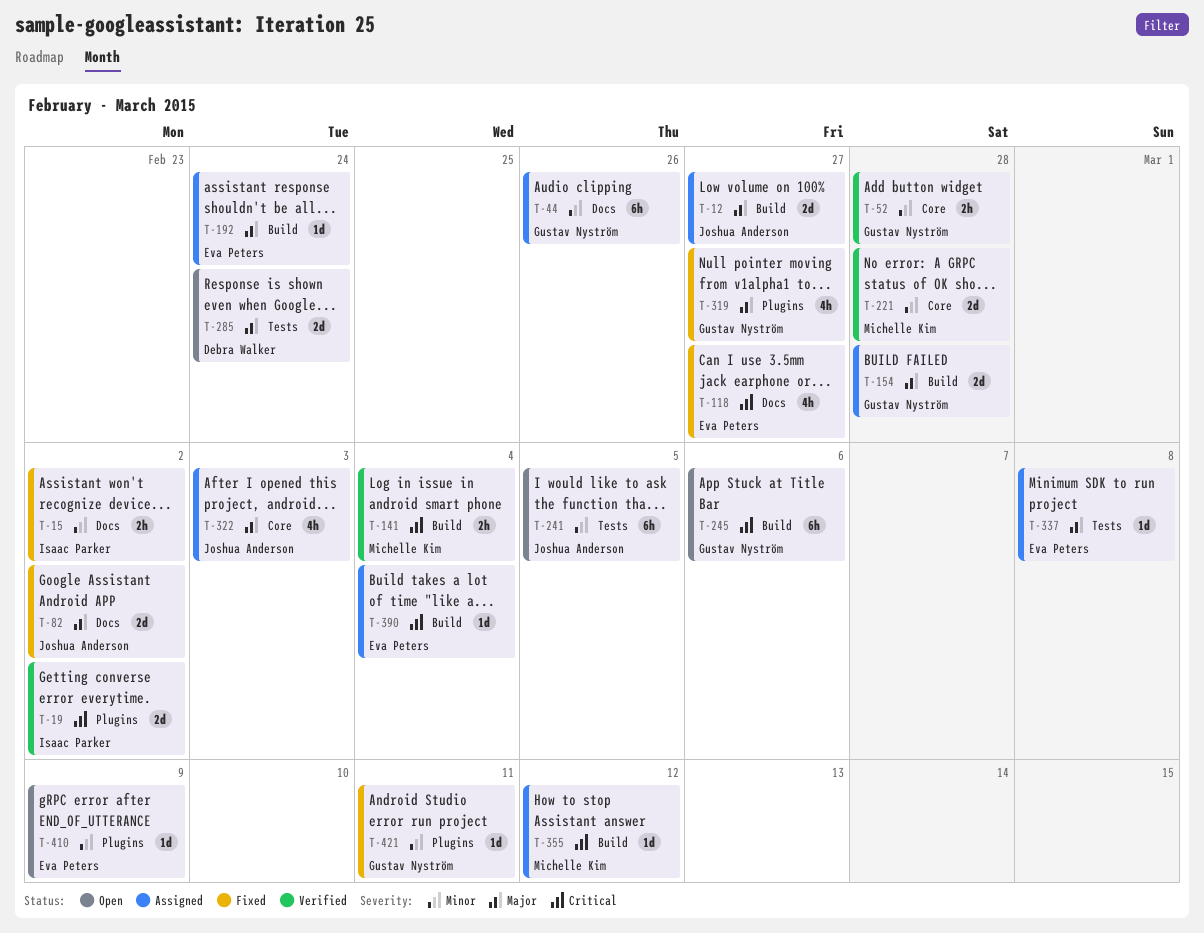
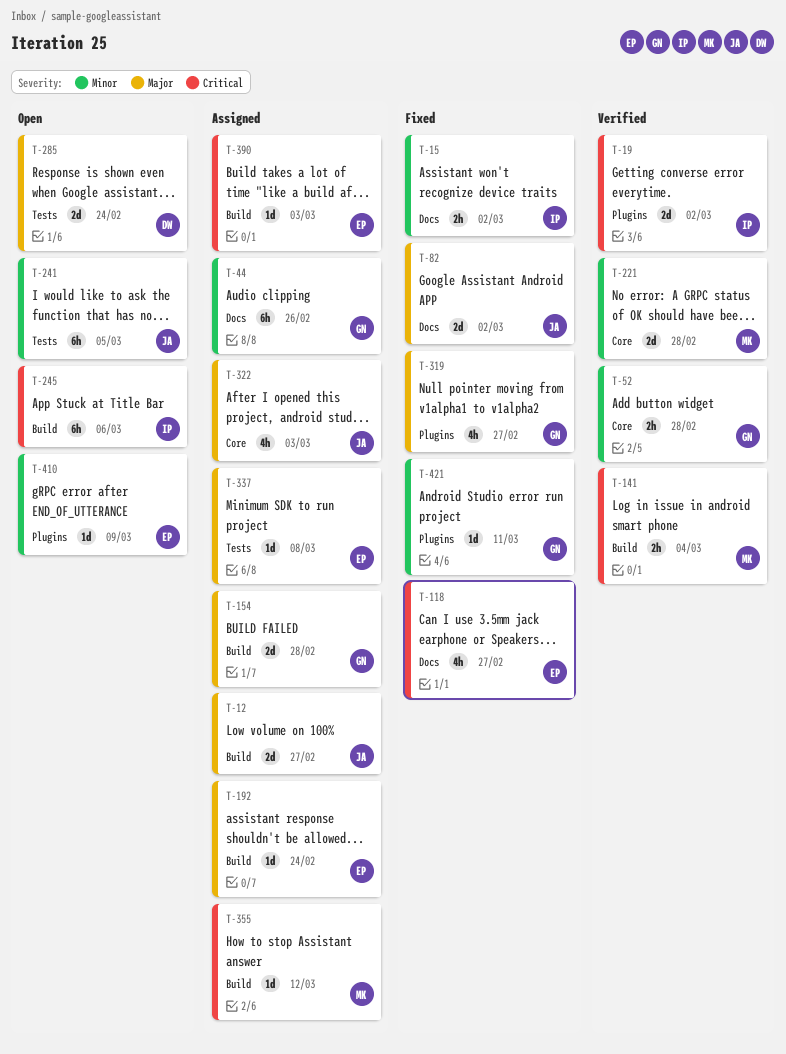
T-245, owner: Gustav Nyström -> Isaac Parker
T-390, due: Mar 4 -> Mar 3

